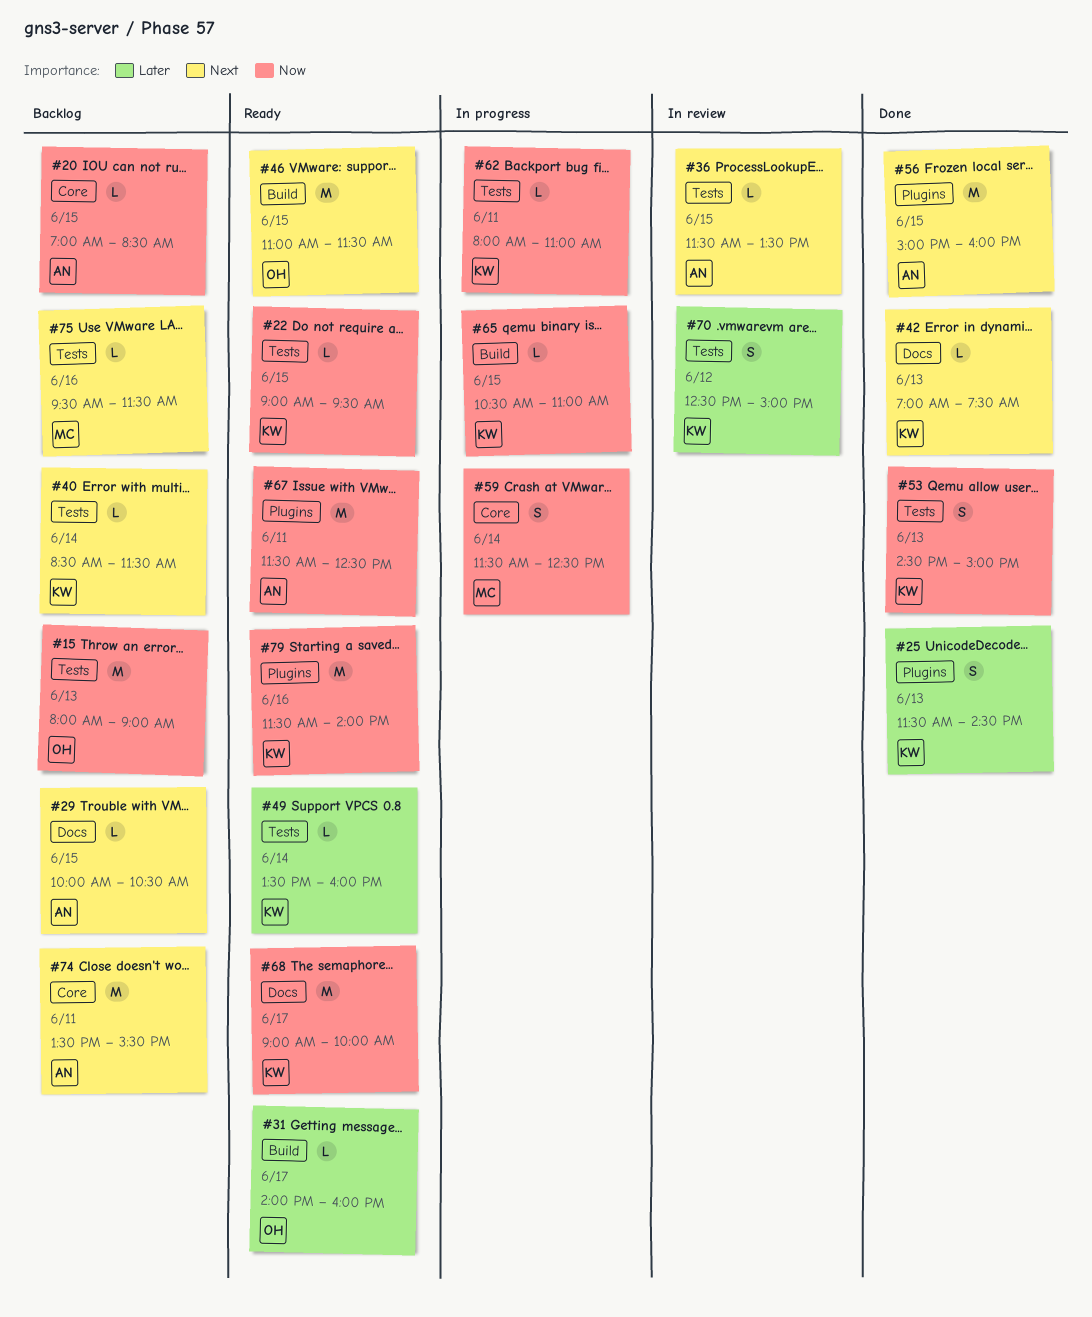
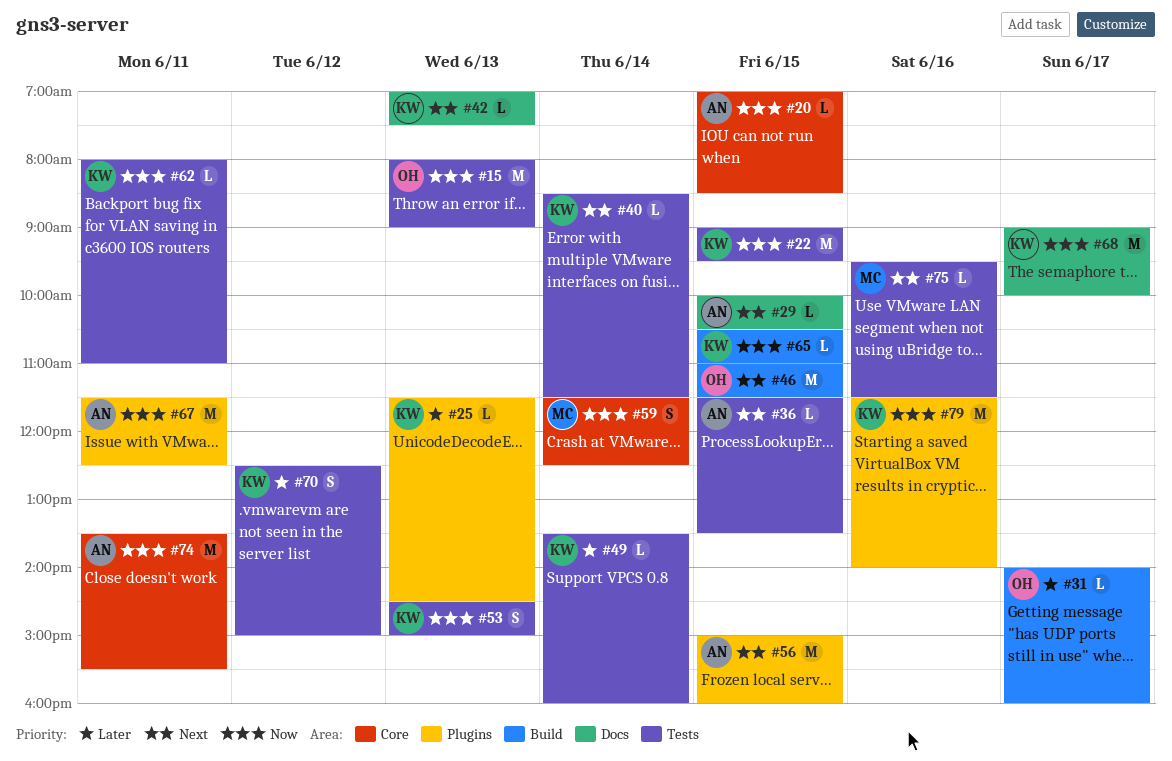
#22, estimate: L -> M
#25, estimate: S -> L
#74, priority: Next -> Now

